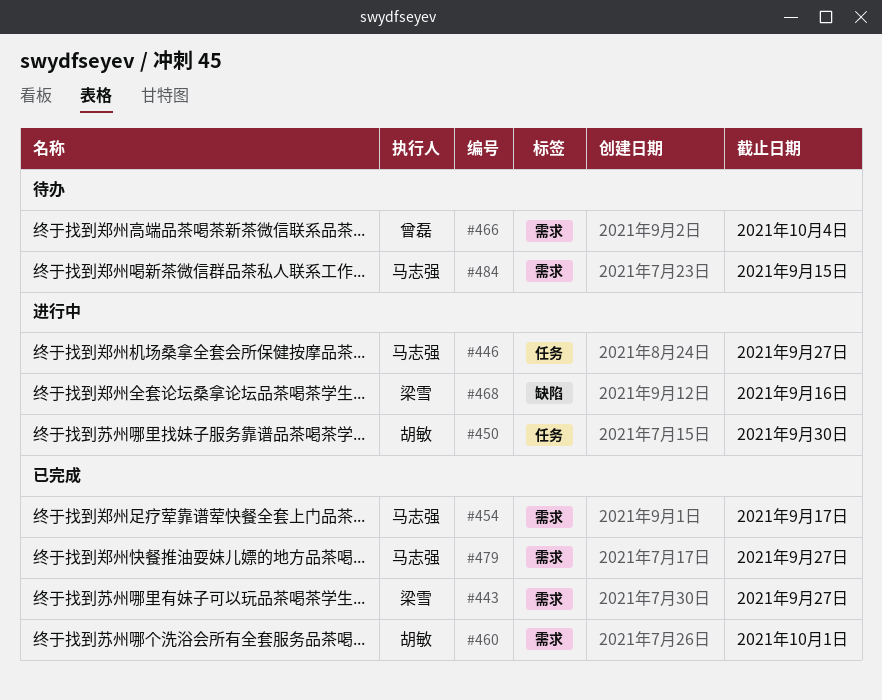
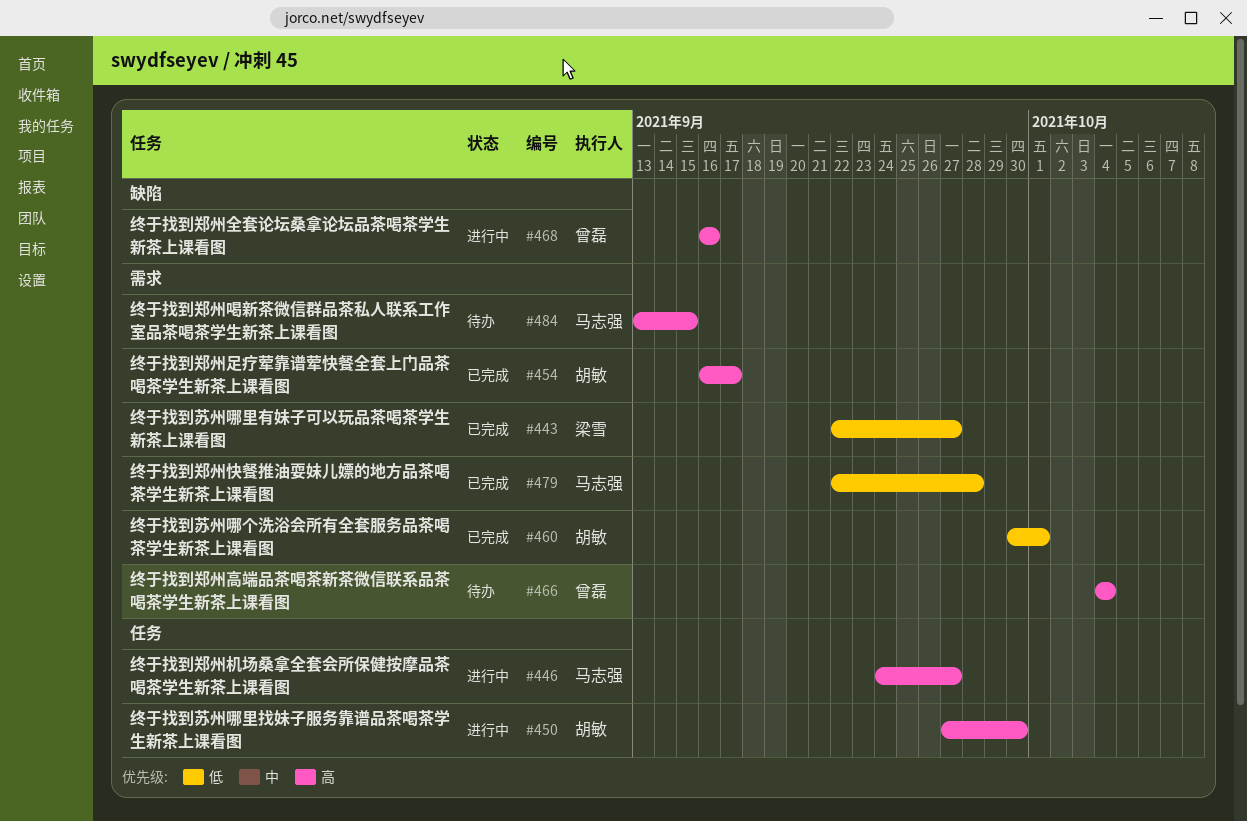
#454, owner: 马志强 -> 胡敏
#468, owner: 梁雪 -> 曾磊
#479, due: Sep 27 -> Sep 28

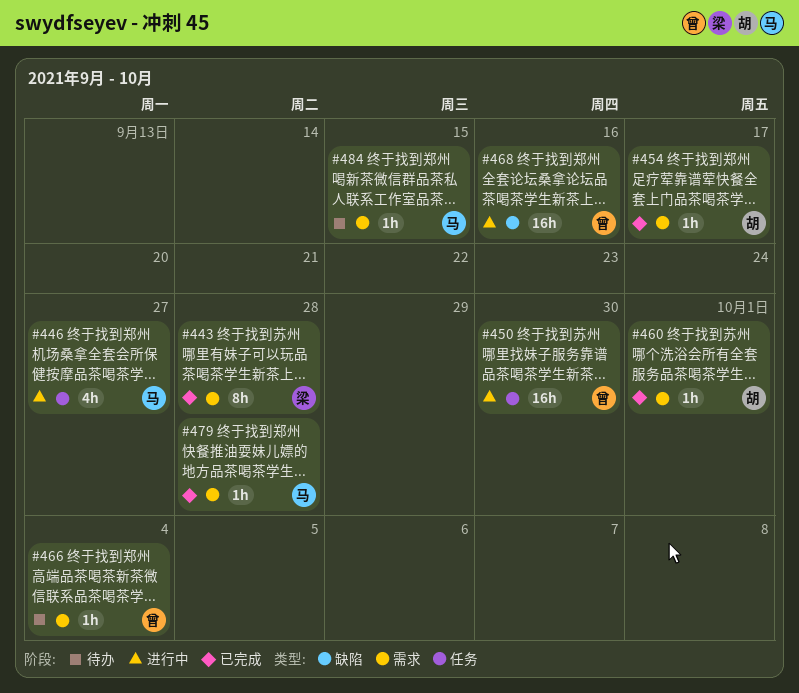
#443, due: Sep 27 -> Sep 28
#450, owner: 胡敏 -> 曾磊

